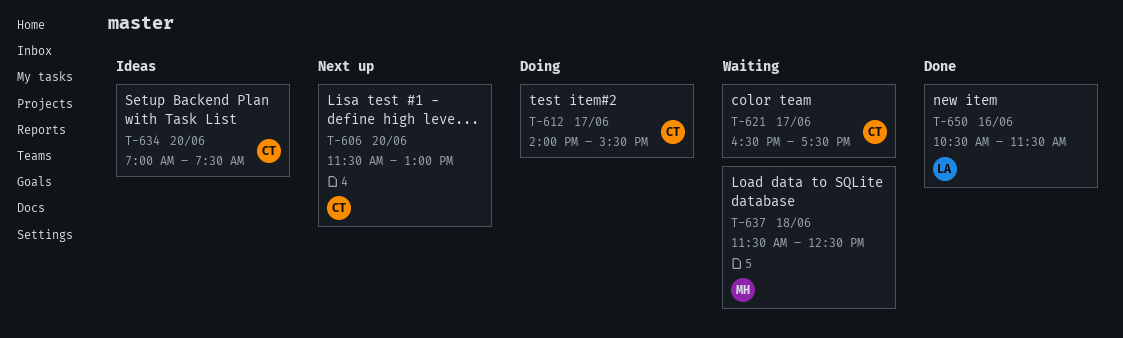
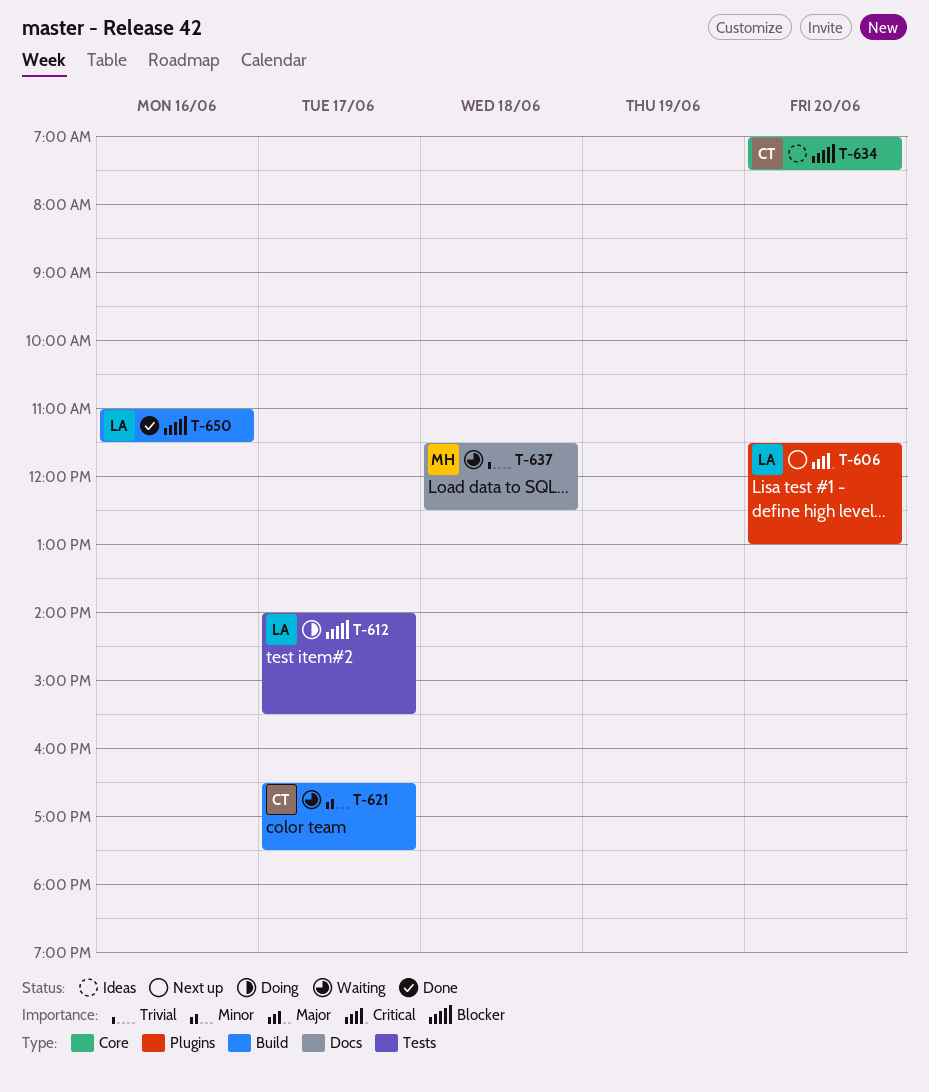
T-606, owner: CT -> LA
T-612, owner: CT -> LA
T-650, begins: 10:30 -> 11:00

